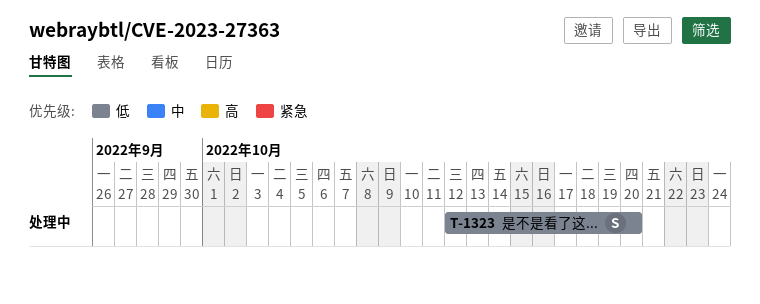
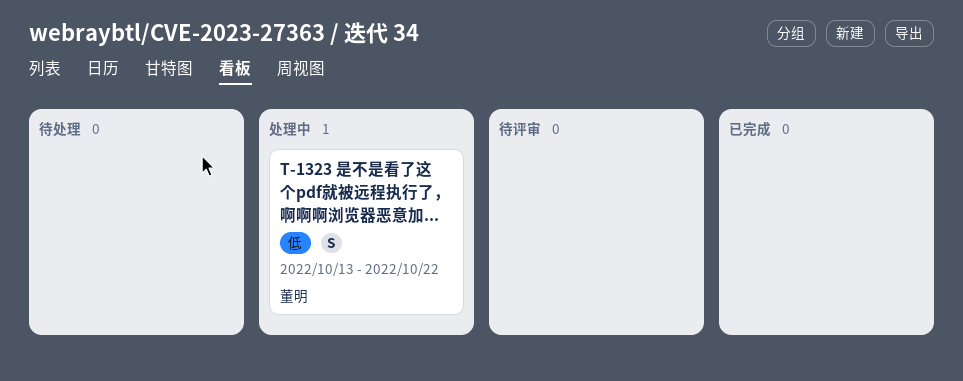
T-1323, start: Oct 12 -> Oct 13
T-1323, due: Oct 20 -> Oct 22

